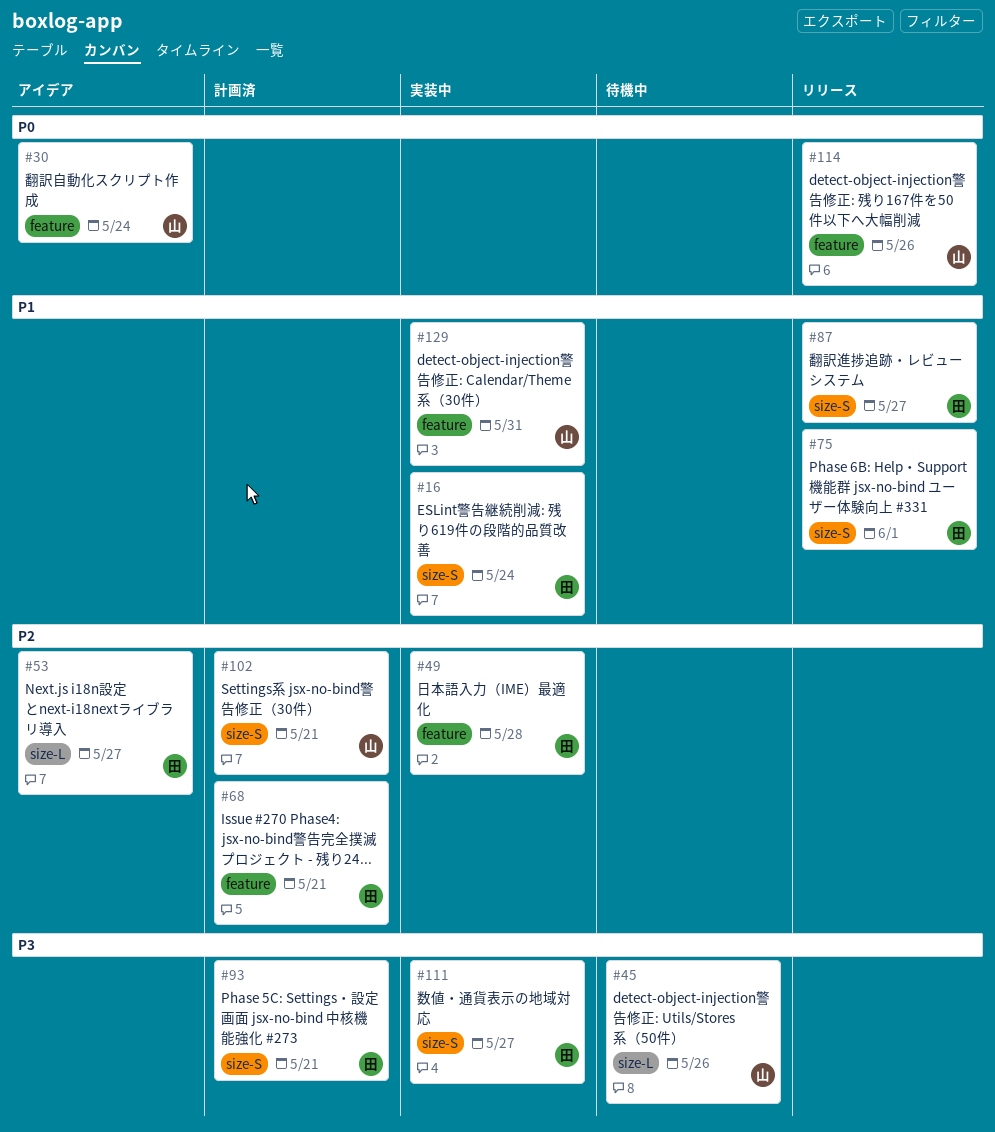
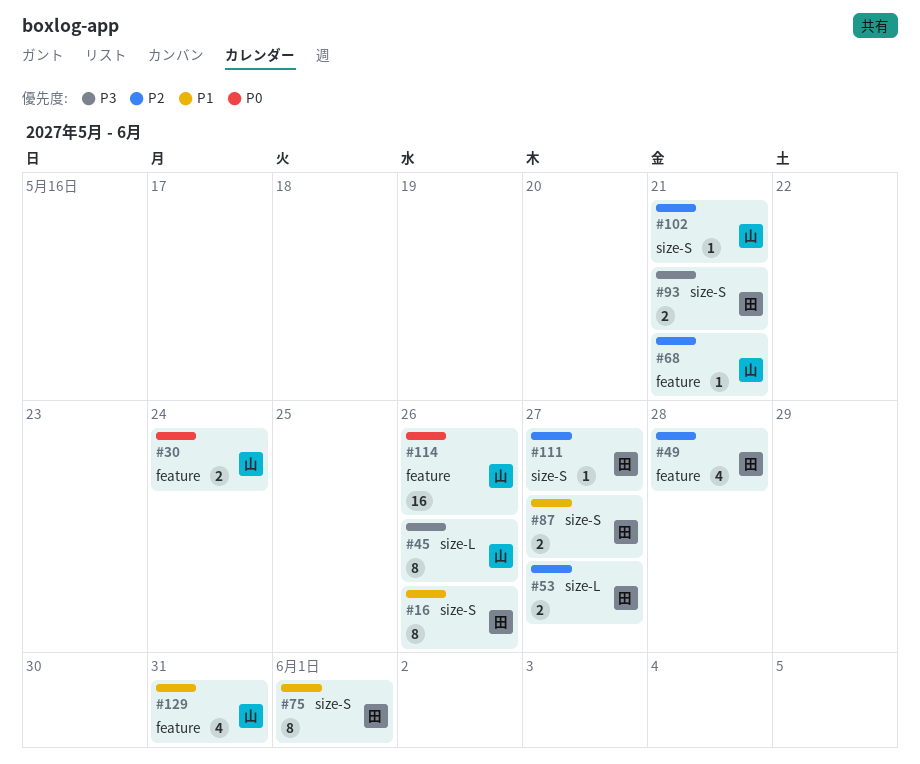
#16, due: May 24 -> May 26
#68, owner: 田 -> 山
#111, priority: P3 -> P2

